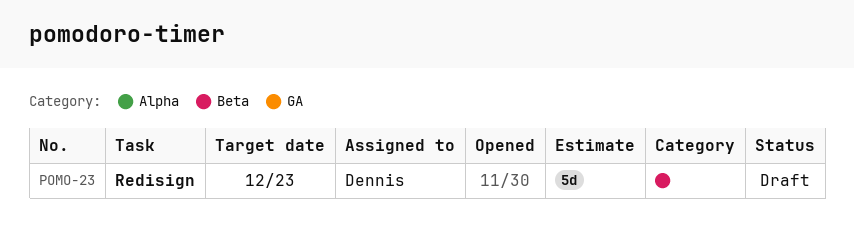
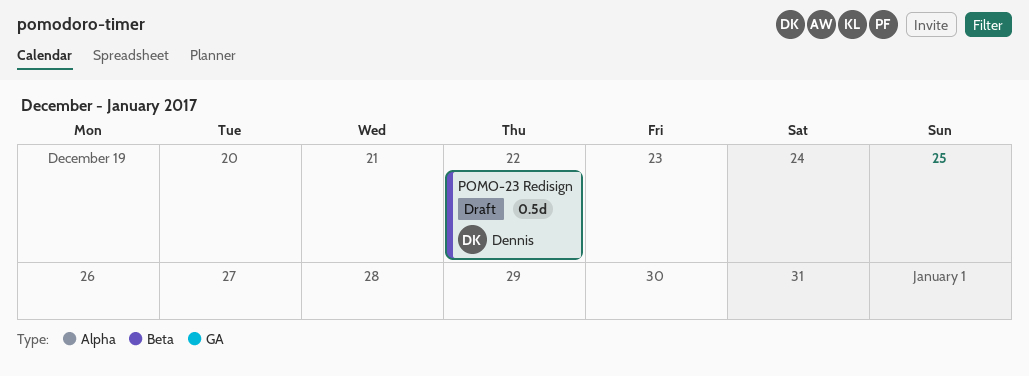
POMO-23, estimate: 5d -> 0.5d
POMO-23, due: Dec 23 -> Dec 22

